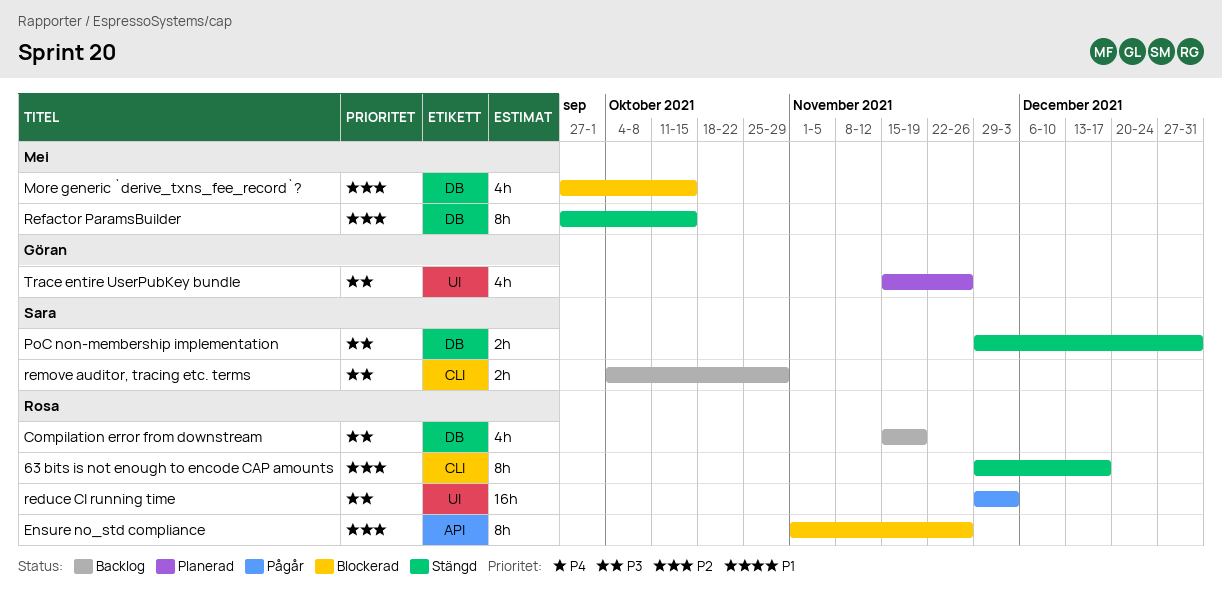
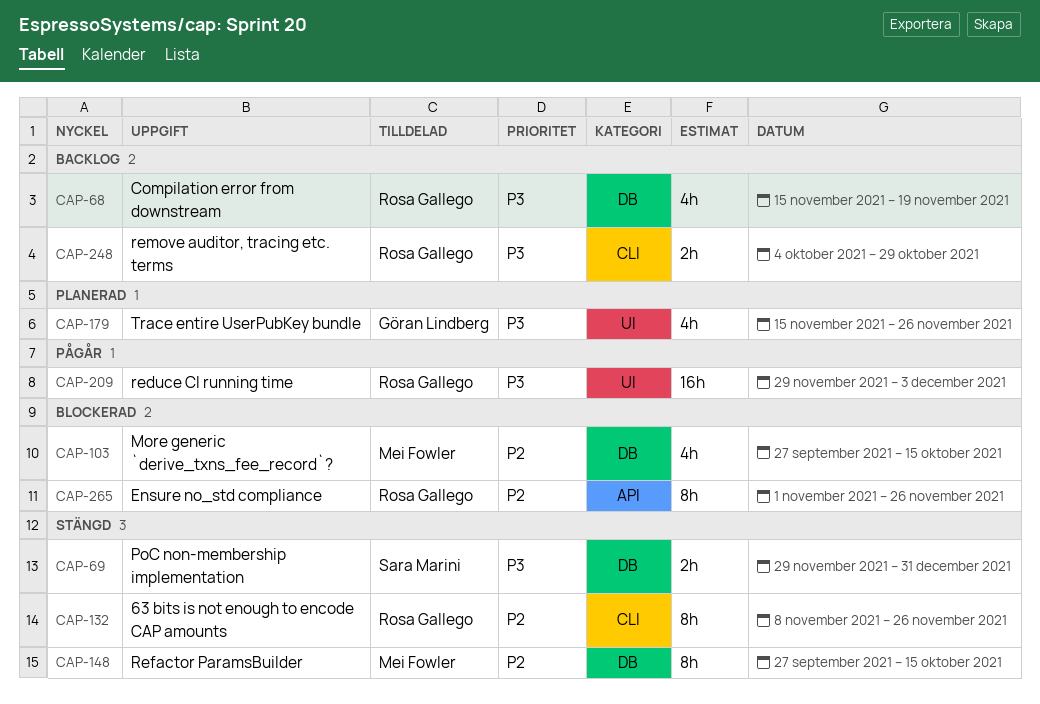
63 bits is not enough to encode CAP amounts, start: Nov 29 -> Nov 8
63 bits is not enough to encode CAP amounts, due: Dec 17 -> Nov 26
remove auditor, tracing etc. terms, owner: Sara Marini -> Rosa Gallego

